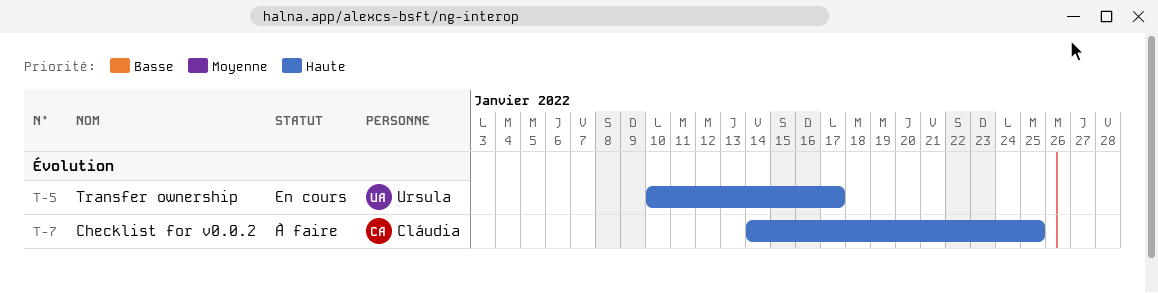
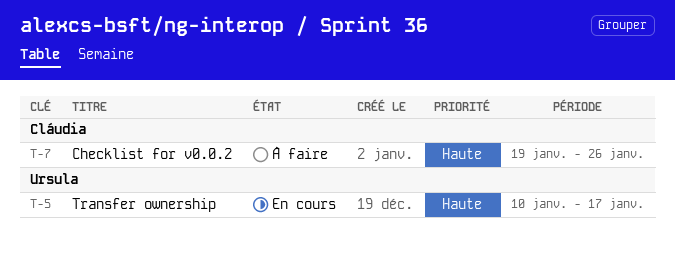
T-7, start: Jan 14 -> Jan 19
T-7, due: Jan 25 -> Jan 26

